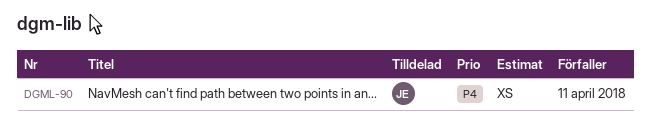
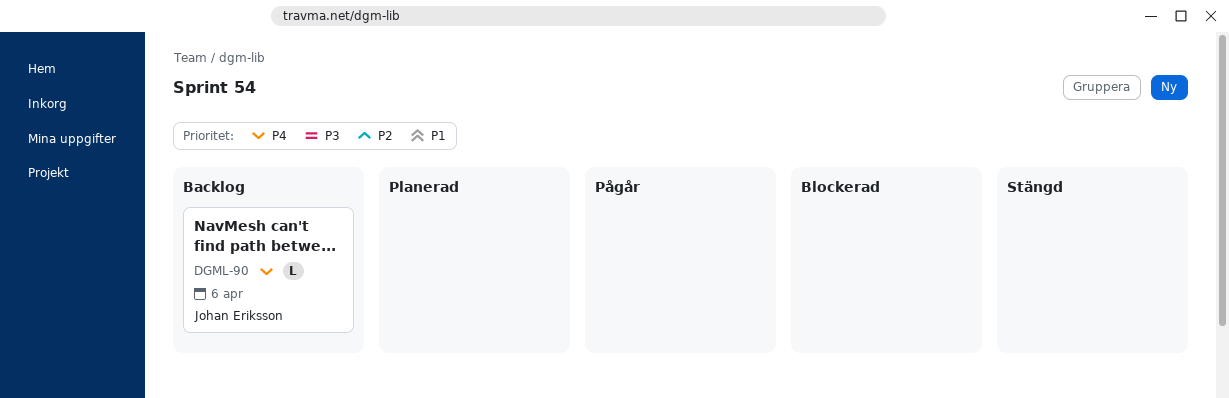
DGML-90, estimate: XS -> L
DGML-90, due: Apr 11 -> Apr 6

